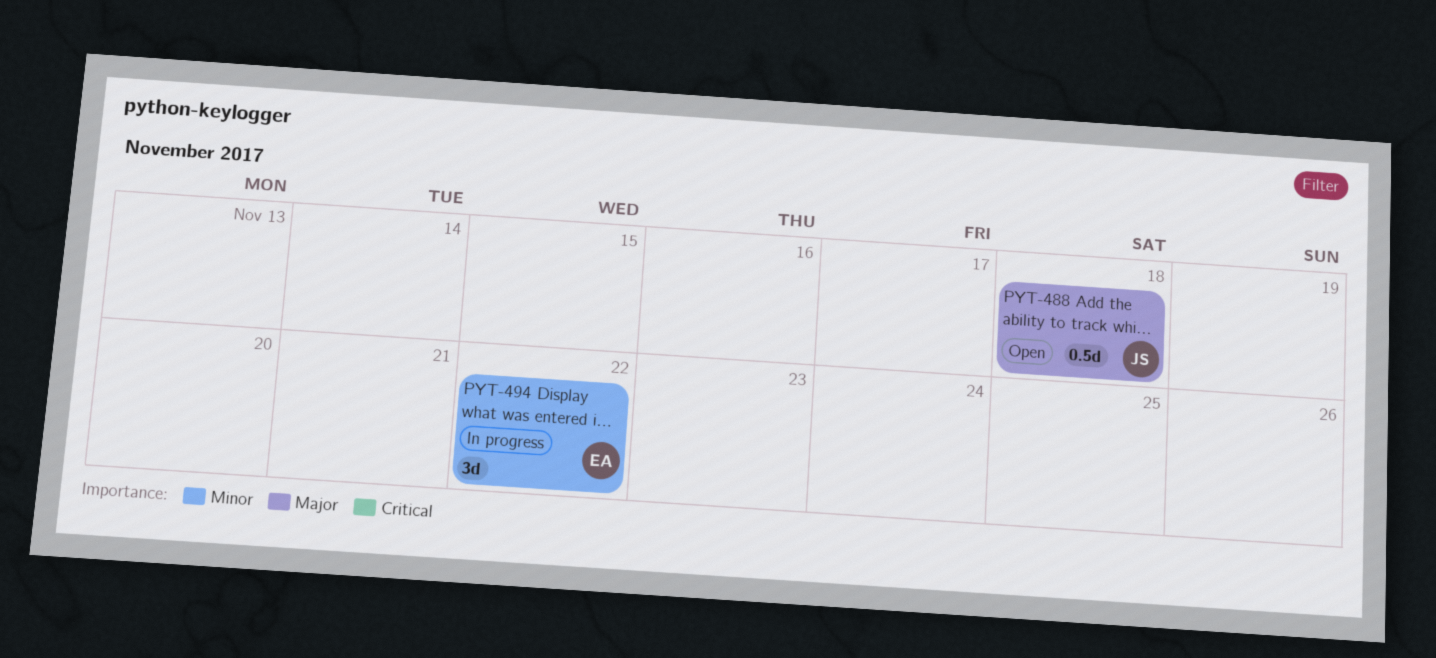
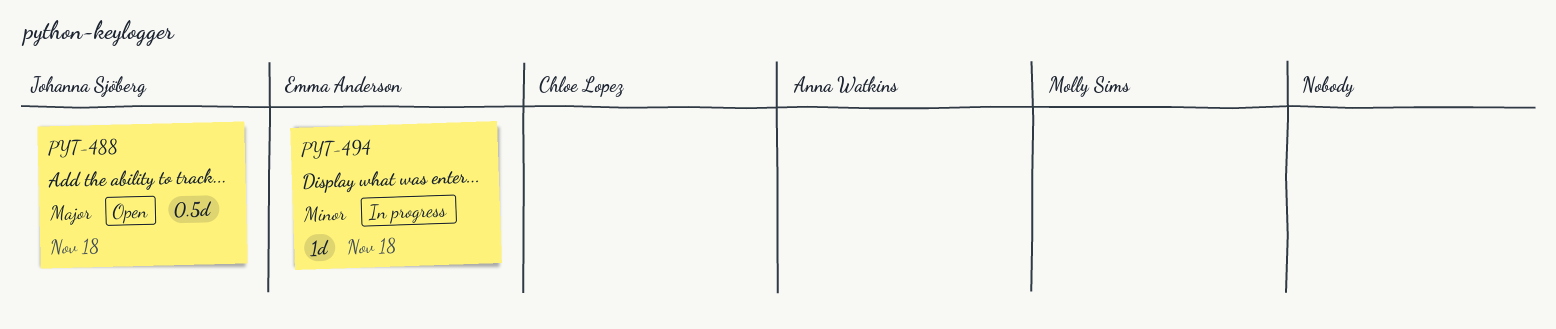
PYT-494, estimate: 3d -> 1d
PYT-494, due: Nov 22 -> Nov 18

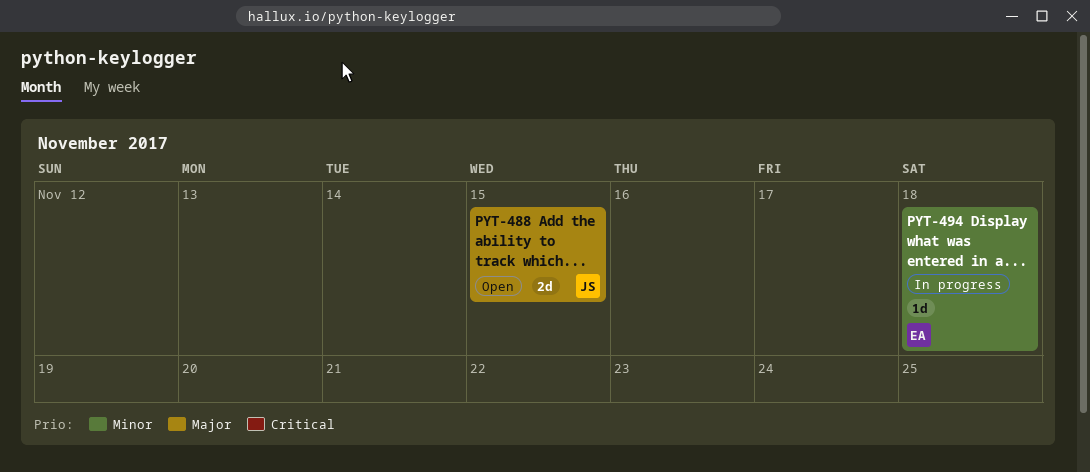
PYT-488, estimate: 0.5d -> 2d
PYT-488, due: Nov 18 -> Nov 15

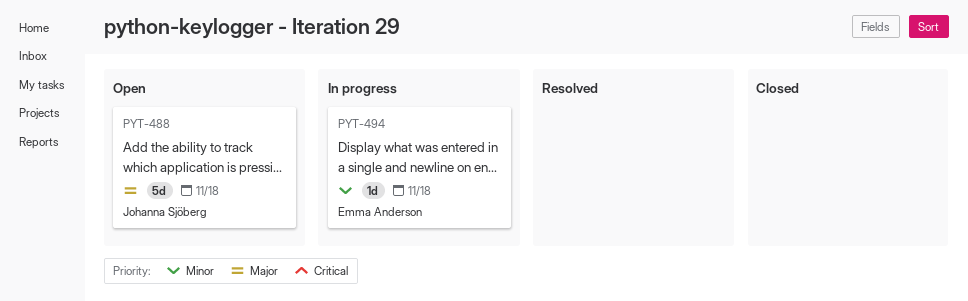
PYT-488, estimate: 2d -> 5d
PYT-488, due: Nov 15 -> Nov 18

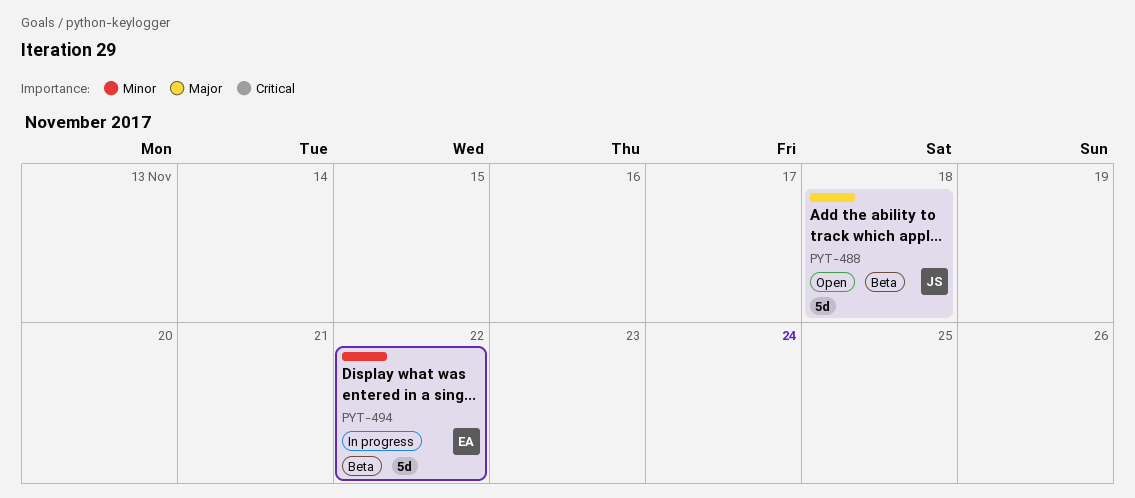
PYT-494, estimate: 1d -> 5d
PYT-494, due: Nov 18 -> Nov 22

